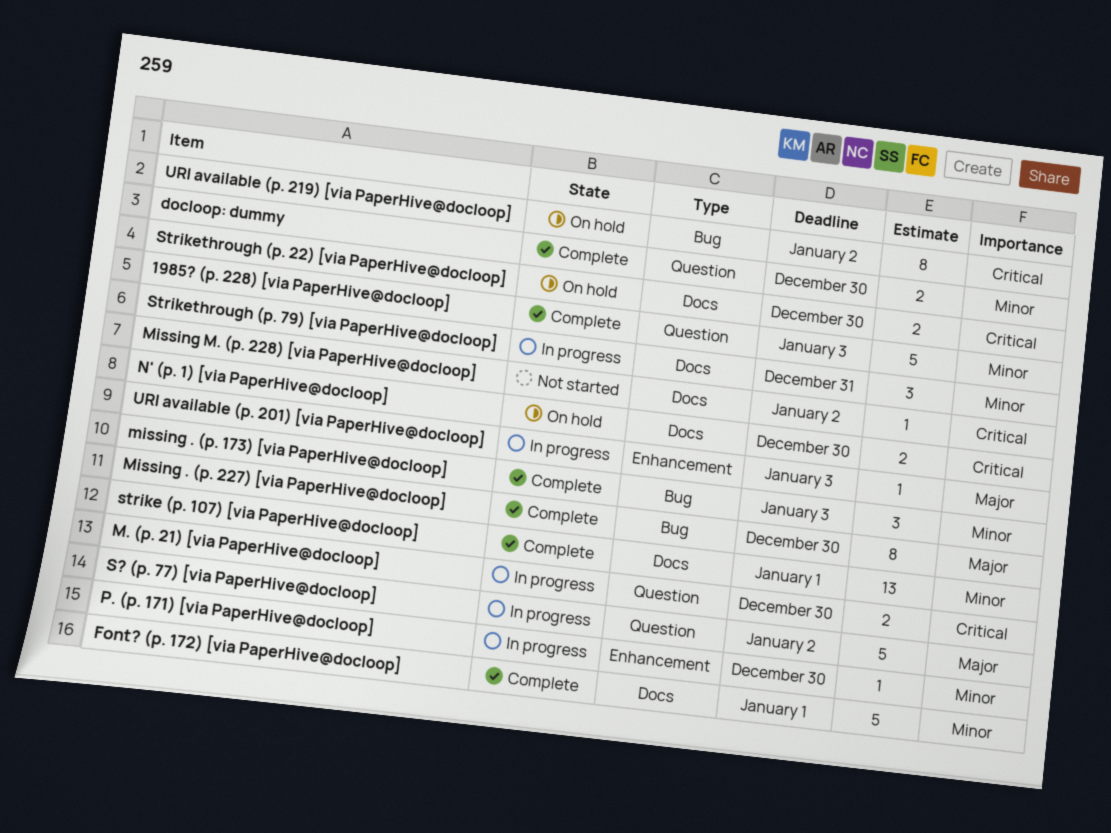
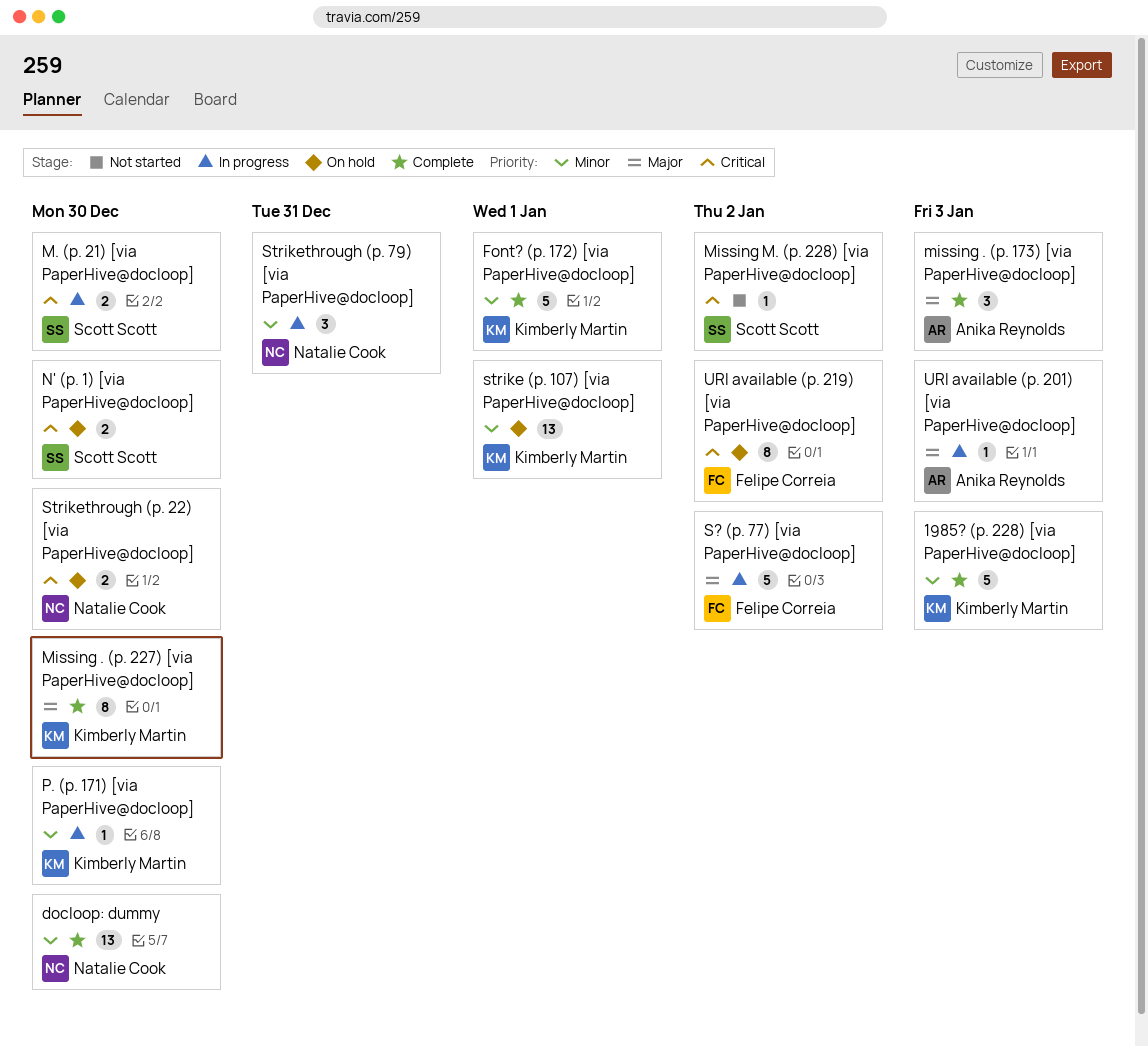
docloop: dummy, estimate: 2 -> 13
missing . (p. 173) [via PaperHive@docloop], priority: Minor -> Major
strike (p. 107) [via PaperHive@docloop], status: Complete -> On hold

